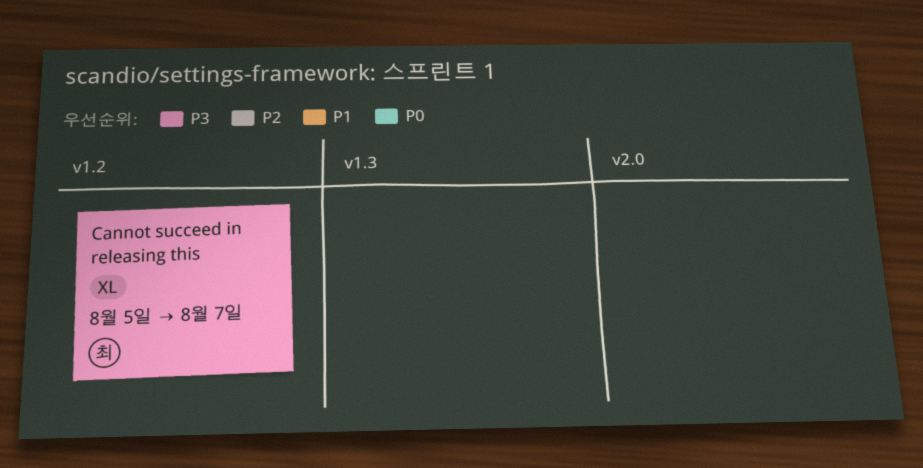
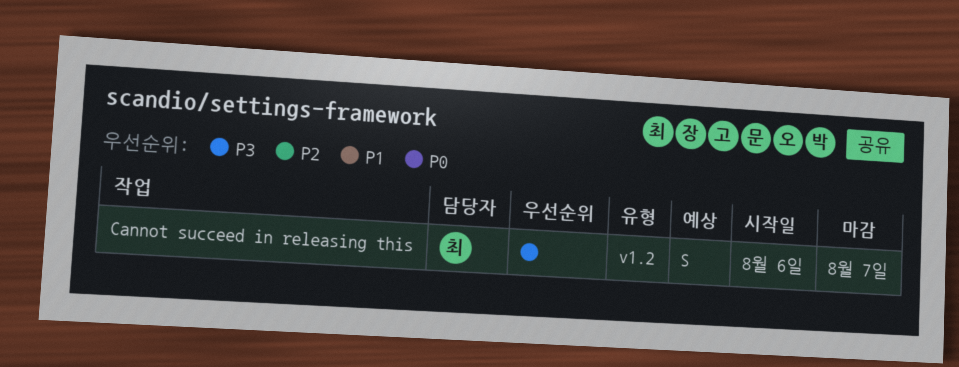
Cannot succeed in releasing this, estimate: XL -> S
Cannot succeed in releasing this, start: Aug 5 -> Aug 6

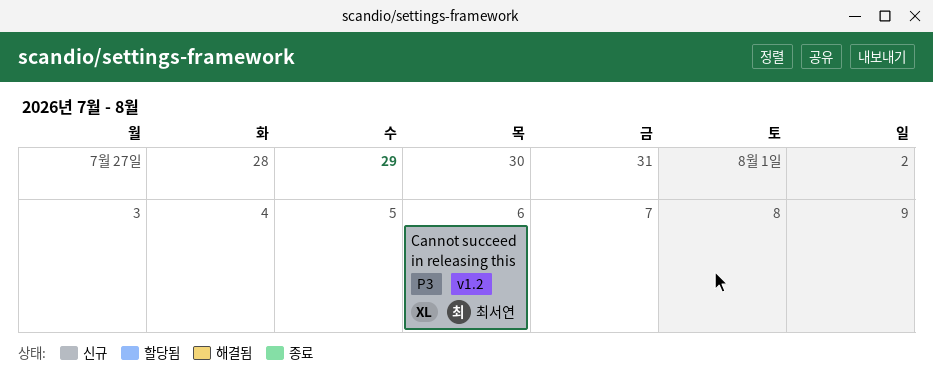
Cannot succeed in releasing this, estimate: S -> XL
Cannot succeed in releasing this, due: Aug 7 -> Aug 6

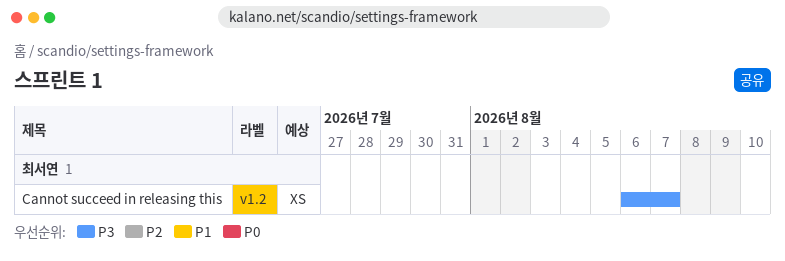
Cannot succeed in releasing this, estimate: XL -> XS
Cannot succeed in releasing this, due: Aug 6 -> Aug 7

